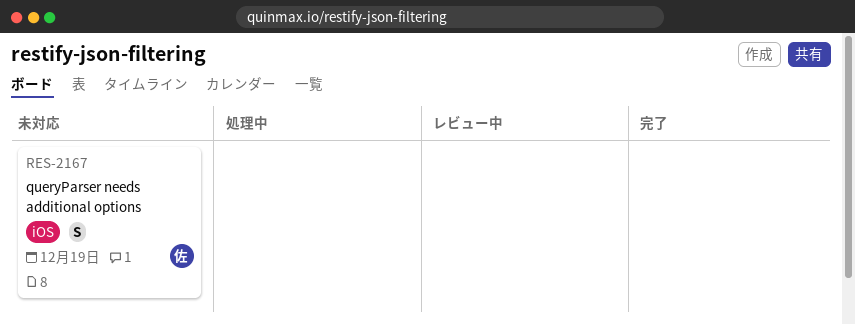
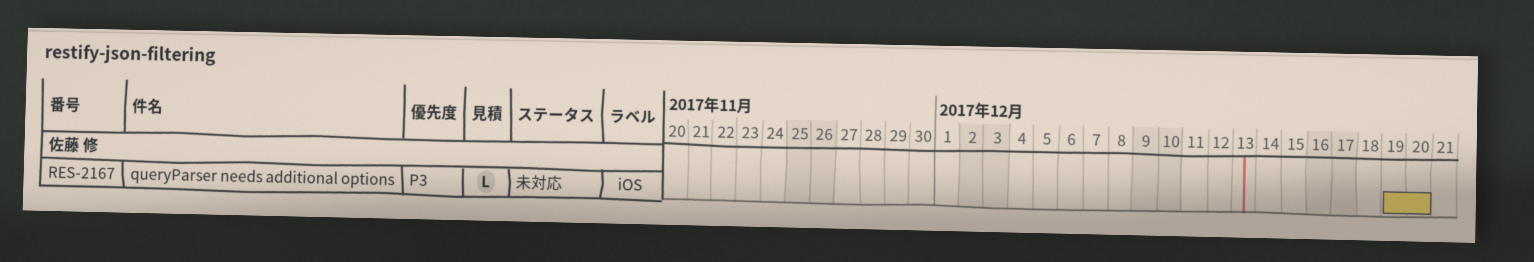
RES-2167, estimate: S -> L
RES-2167, due: Dec 19 -> Dec 20

